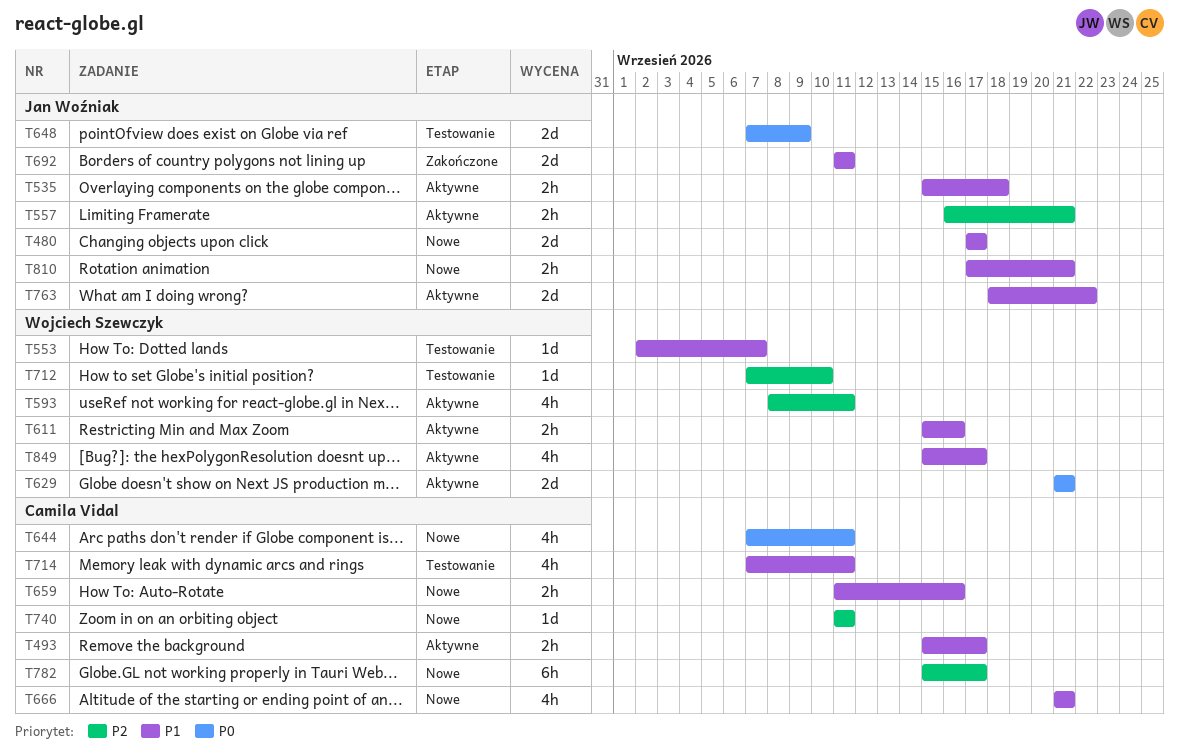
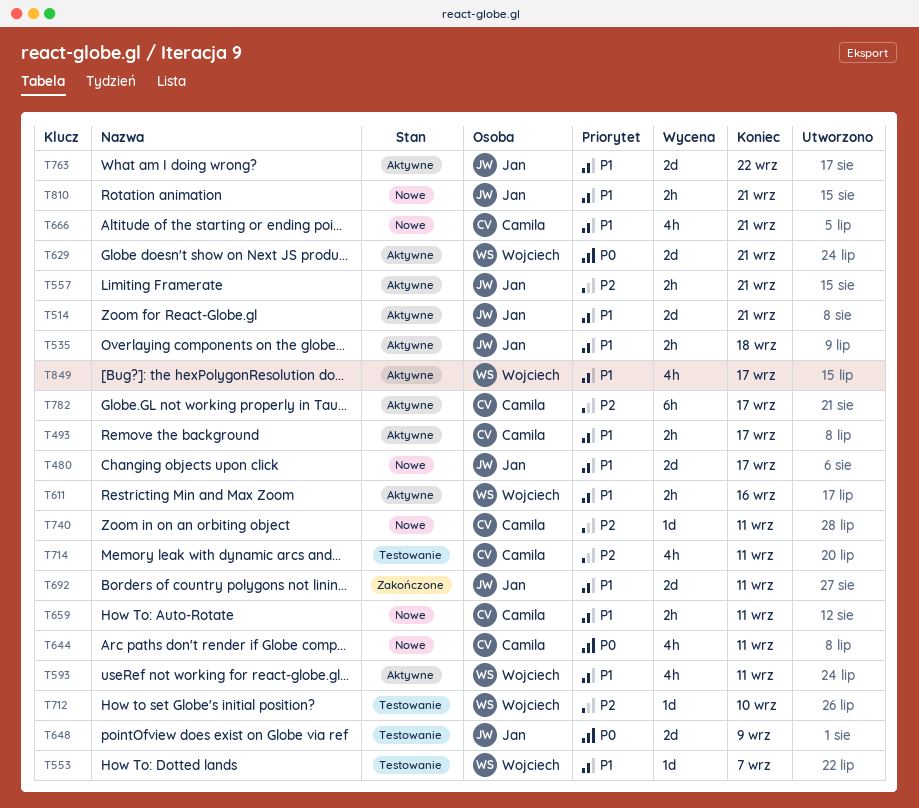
T514: none -> present
T593, priority: P2 -> P1
T659, due: Sep 16 -> Sep 11
T714, priority: P1 -> P2
T782, status: Nowe -> Aktywne

